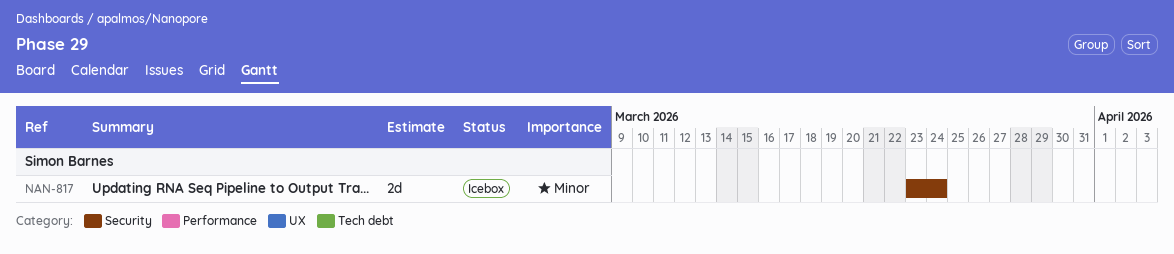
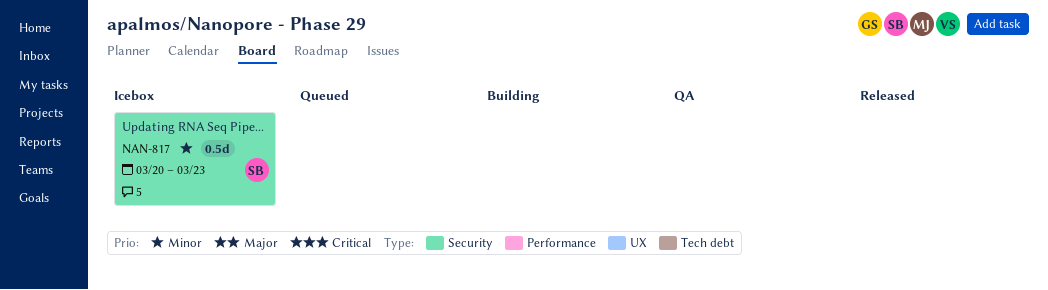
NAN-817, estimate: 2d -> 0.5d
NAN-817, start: Mar 23 -> Mar 20
NAN-817, due: Mar 24 -> Mar 23

